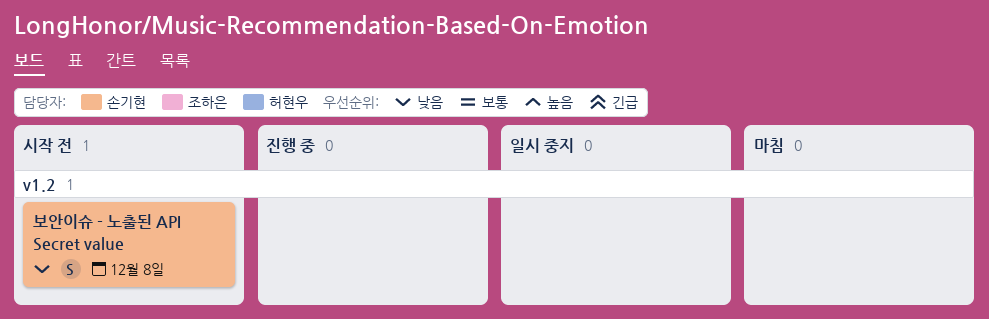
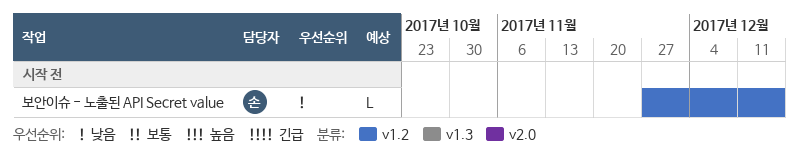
보안이슈 - 노출된 API Secret value, estimate: S -> L
보안이슈 - 노출된 API Secret value, due: Dec 8 -> Dec 15

